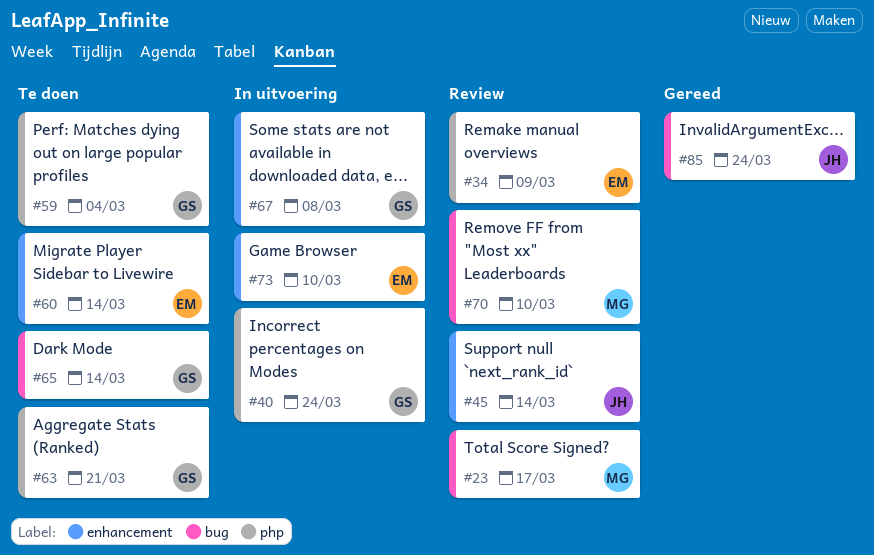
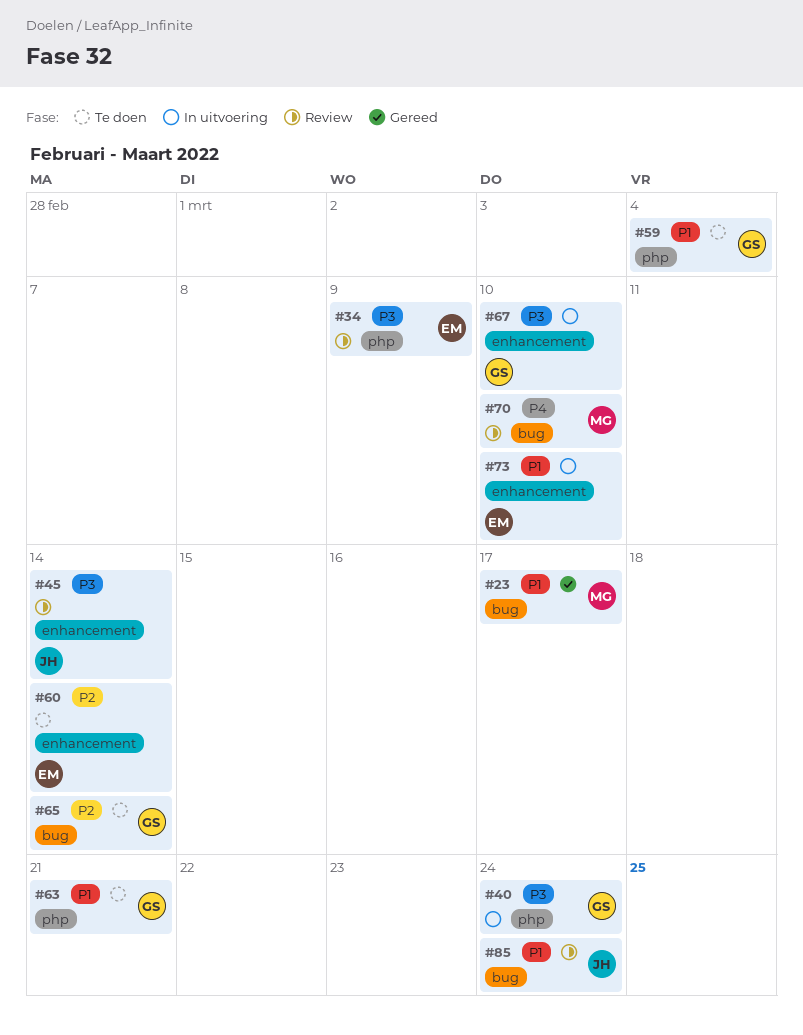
#23, status: Review -> Gereed
#67, due: Mar 8 -> Mar 10
#85, status: Gereed -> Review

